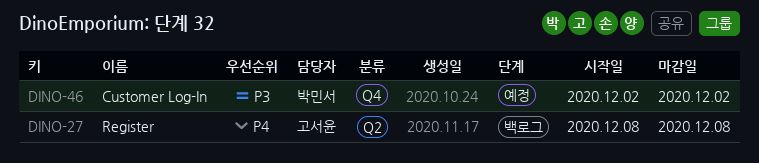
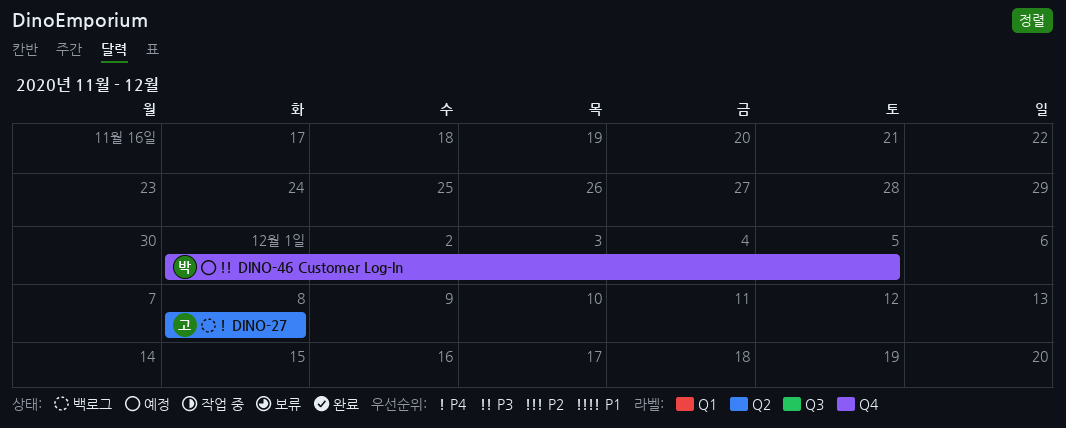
DINO-46, start: Dec 2 -> Dec 1
DINO-46, due: Dec 2 -> Dec 5

